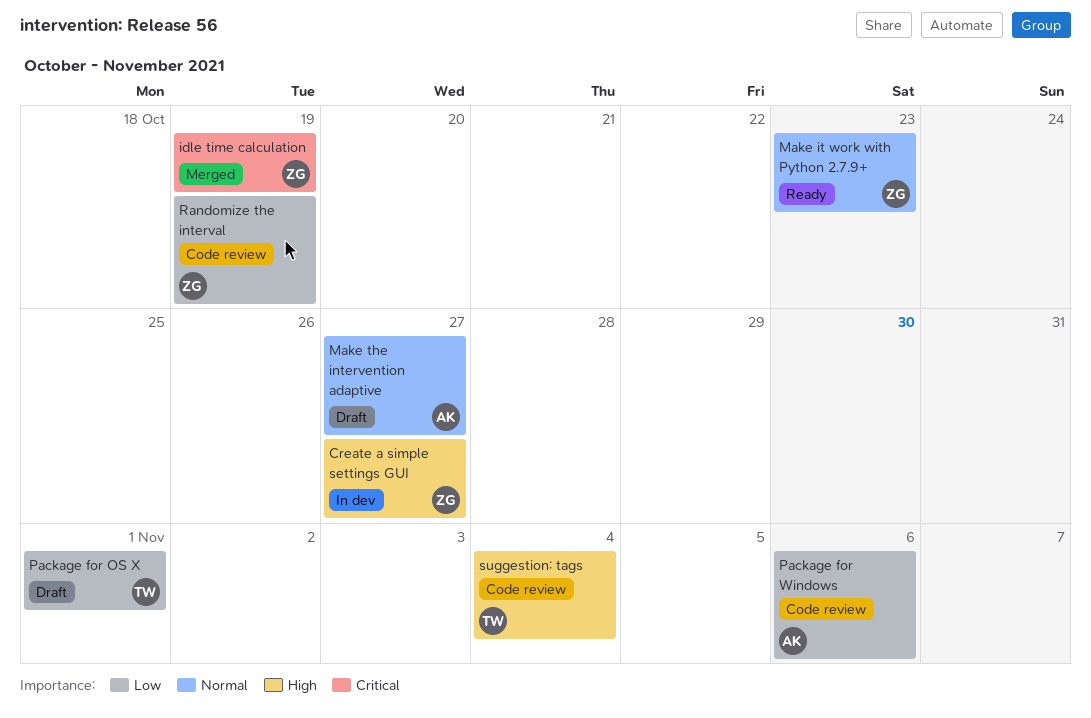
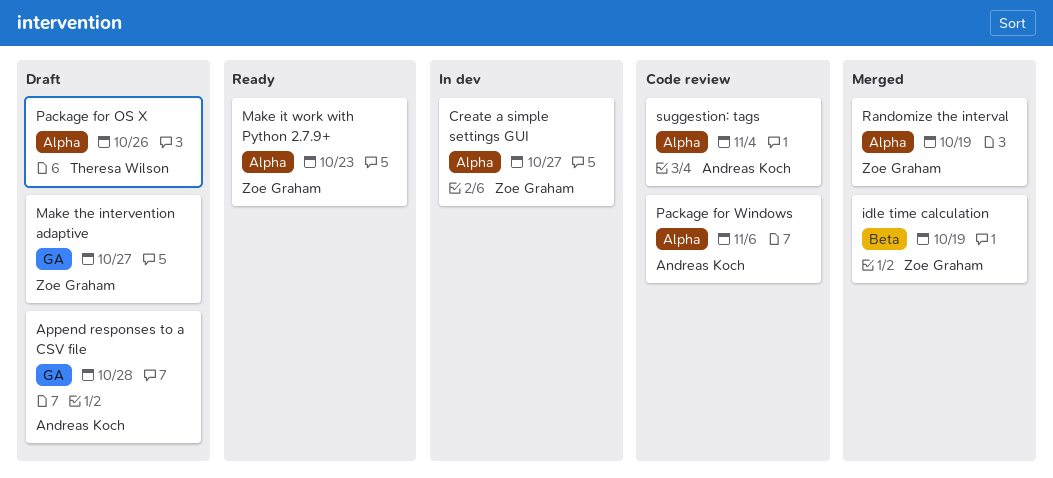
Append responses to a CSV file: none -> present
Make the intervention adaptive, owner: Andreas Koch -> Zoe Graham
Package for OS X, due: Nov 1 -> Oct 26
Randomize the interval, status: Code review -> Merged
suggestion: tags, owner: Theresa Wilson -> Andreas Koch

